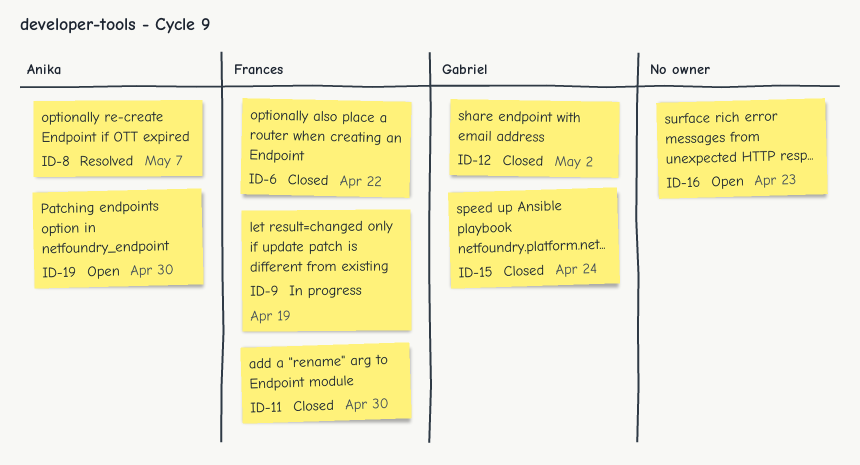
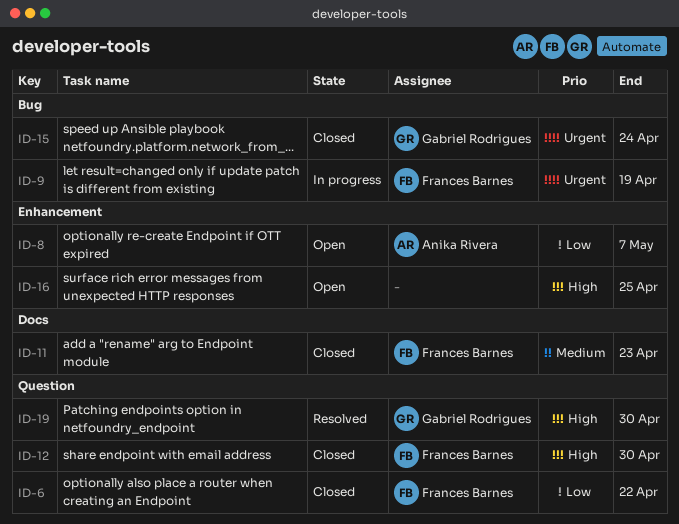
ID-8, status: Resolved -> Open
ID-11, due: Apr 30 -> Apr 23
ID-12, owner: Gabriel Rodrigues -> Frances Barnes
ID-12, due: May 2 -> Apr 30
ID-16, due: Apr 23 -> Apr 25
ID-19, status: Open -> Resolved
ID-19, owner: Anika Rivera -> Gabriel Rodrigues

